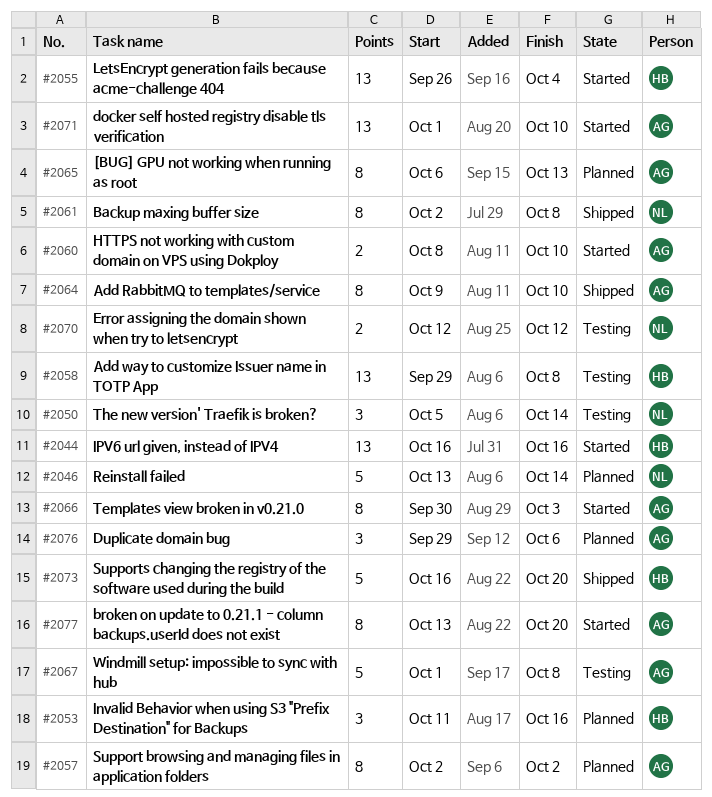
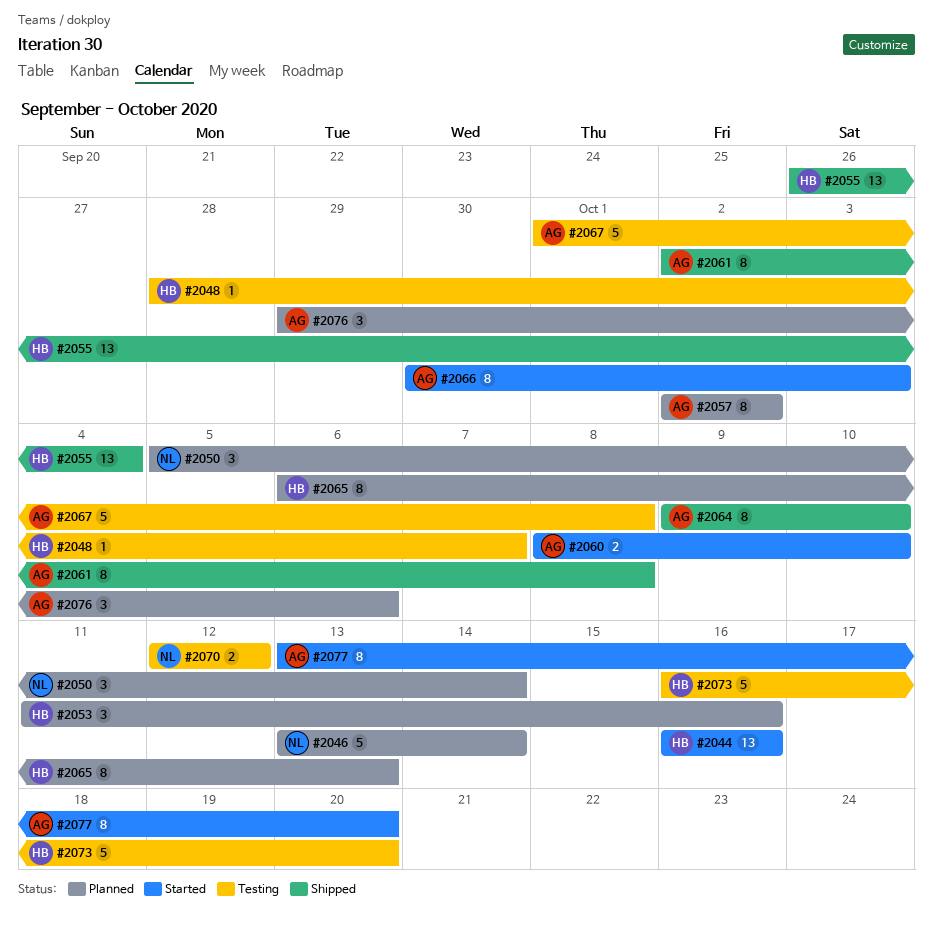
#2048: none -> present
#2050, status: Testing -> Planned
#2055, status: Started -> Shipped
#2058: present -> none
#2061, owner: NL -> AG
#2065, owner: AG -> HB
#2071: present -> none
#2073, status: Shipped -> Testing

